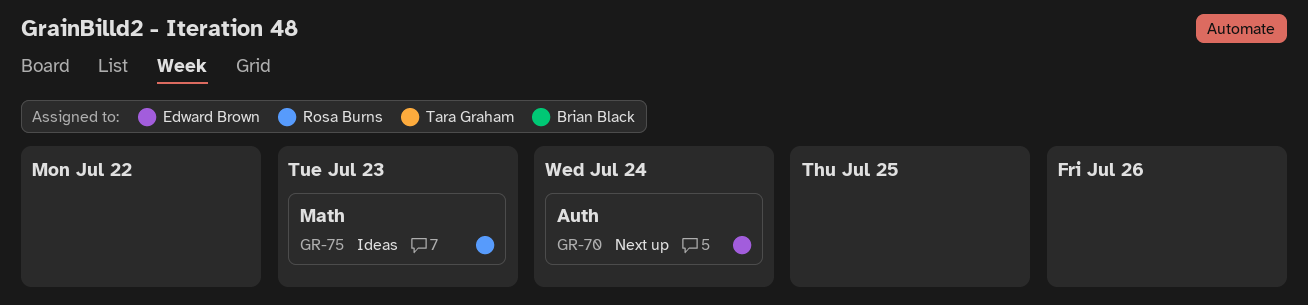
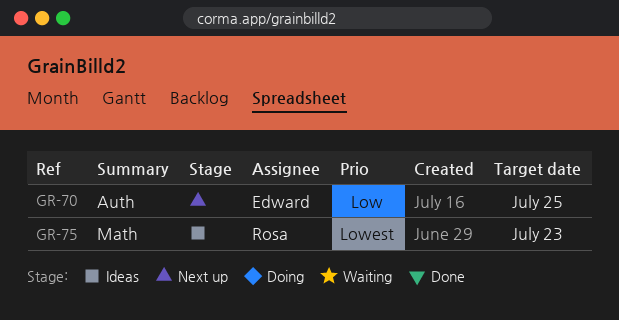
GR-70, due: Jul 24 -> Jul 25

